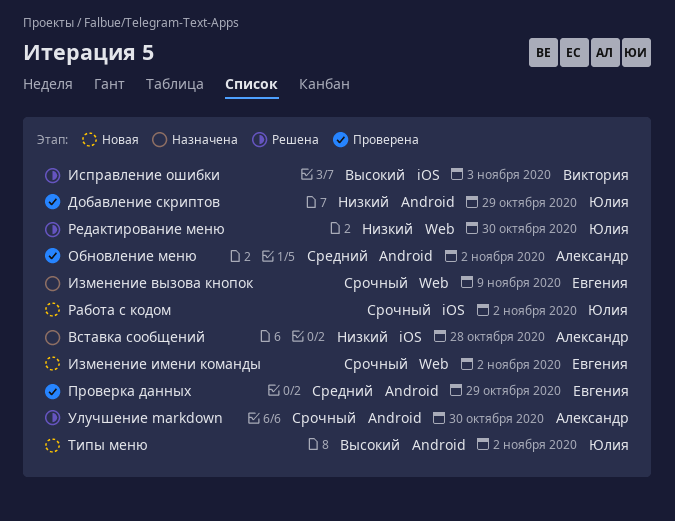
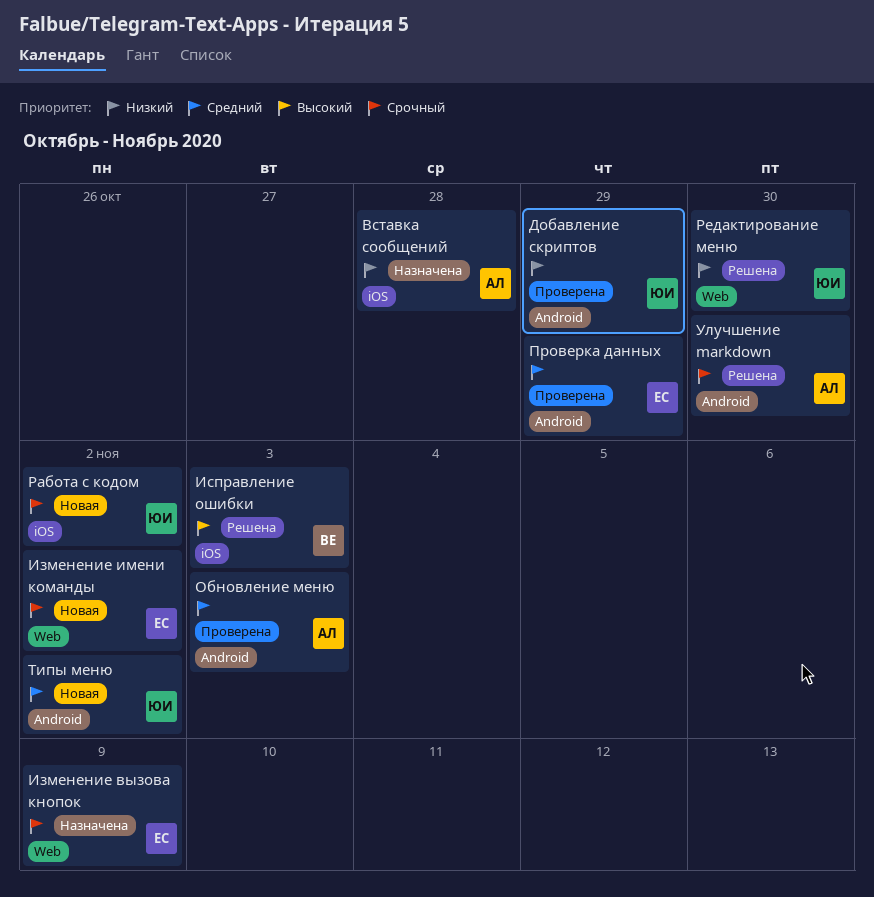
Обновление меню, due: Nov 2 -> Nov 3
Типы меню, priority: Высокий -> Средний

